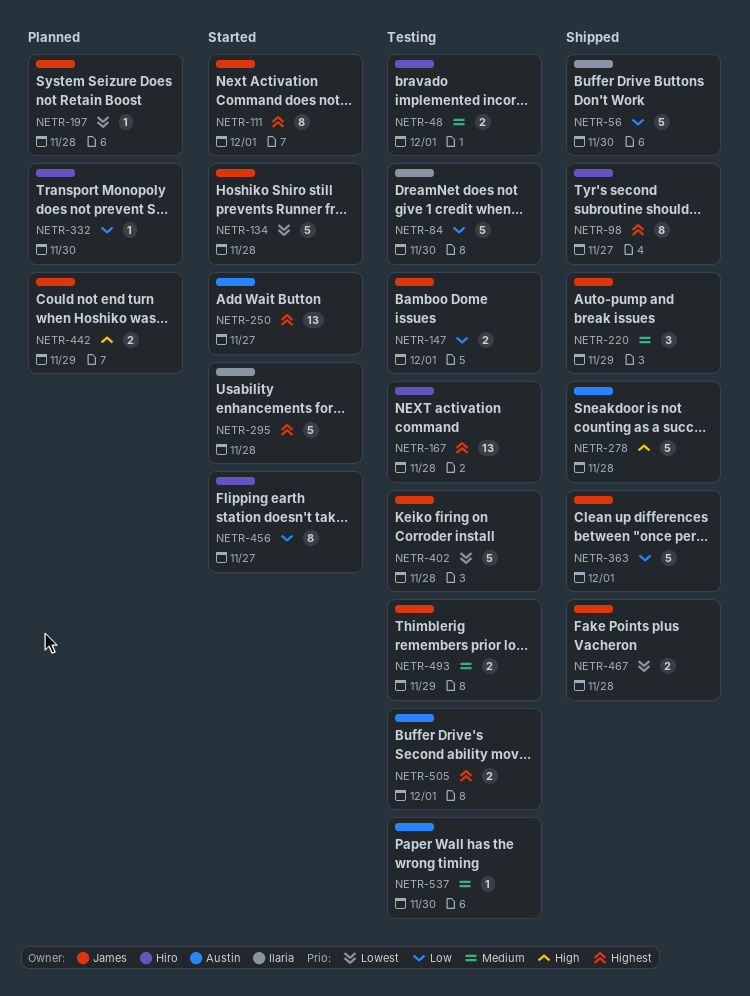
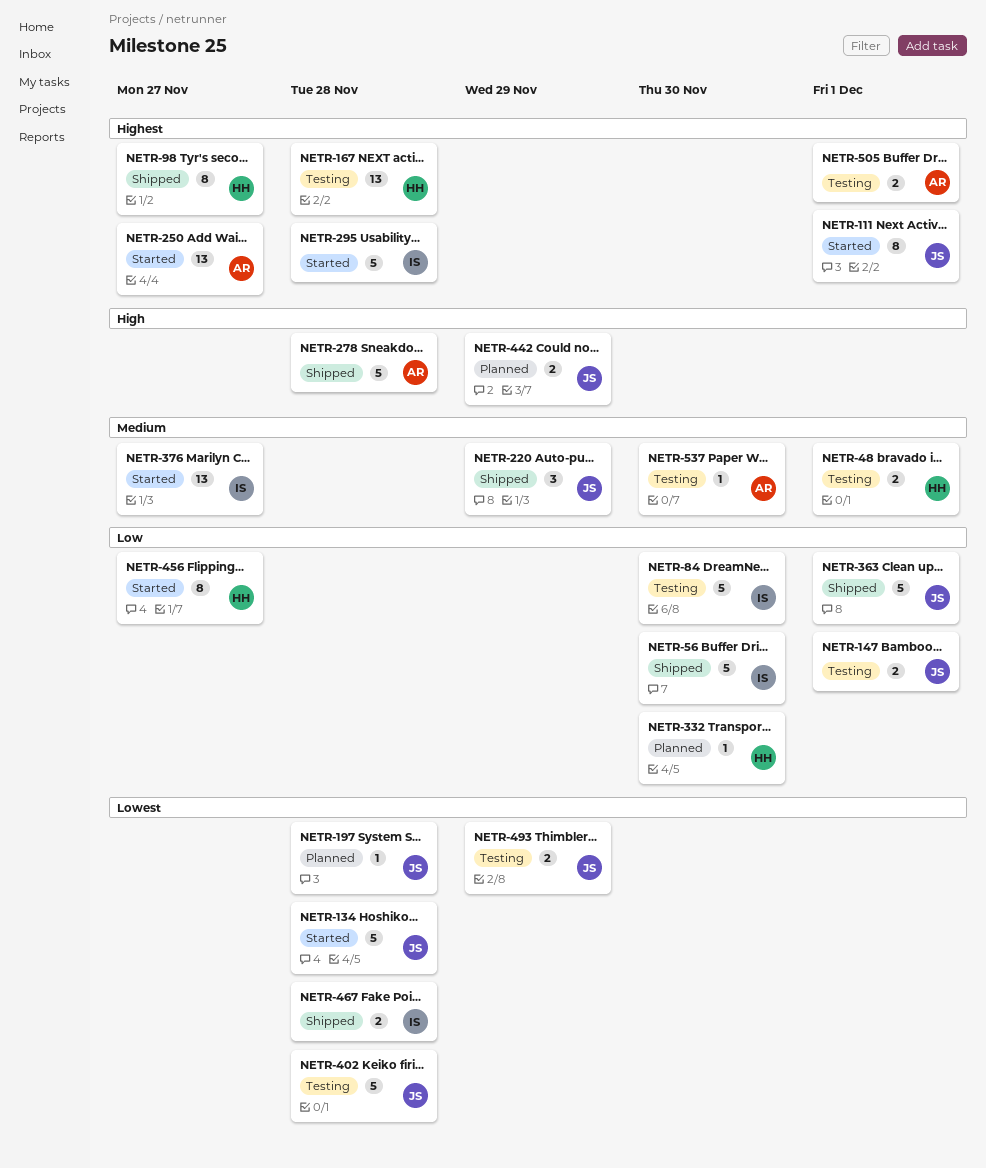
NETR-376: none -> present
NETR-467, owner: James -> Ilaria
NETR-493, priority: Medium -> Lowest

